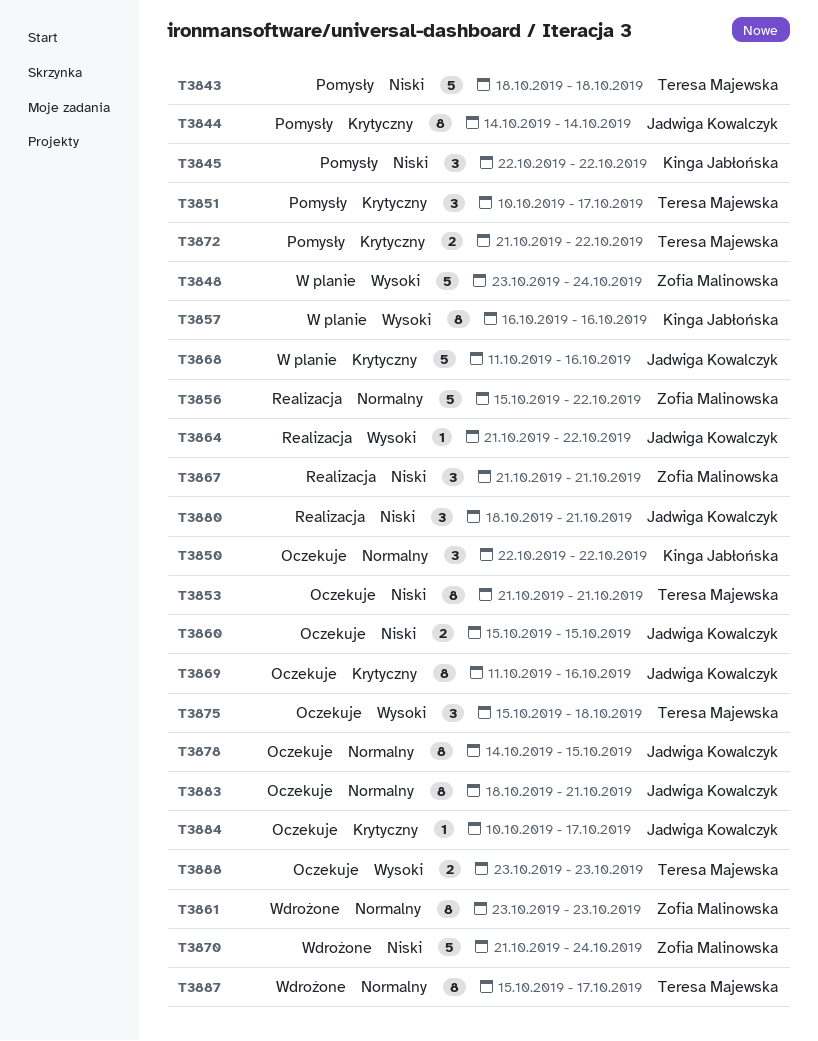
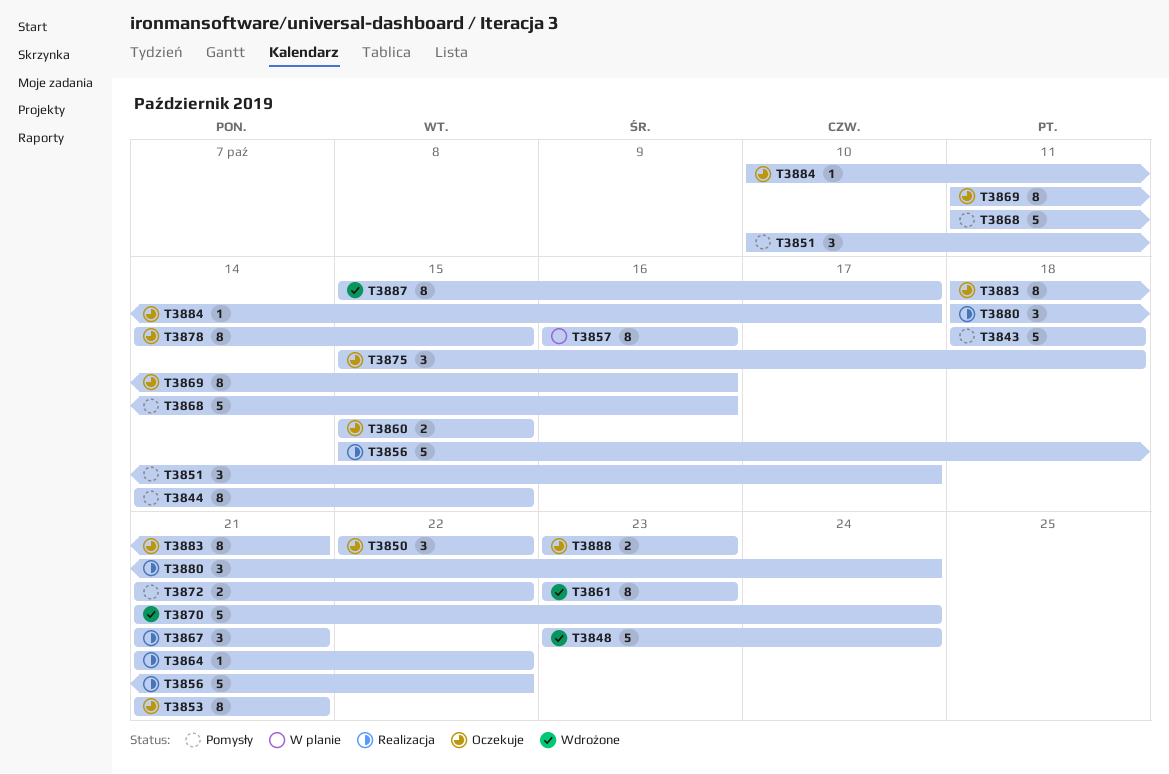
T3844, due: Oct 14 -> Oct 15
T3845: present -> none
T3848, status: W planie -> Wdrożone
T3868, status: W planie -> Pomysły
T3880, due: Oct 21 -> Oct 24

